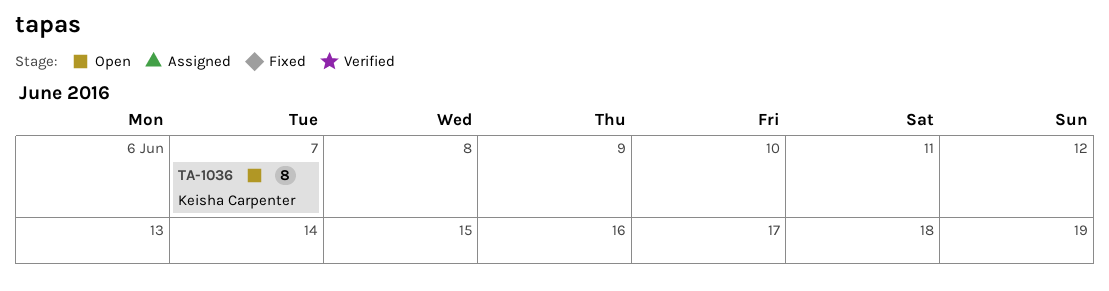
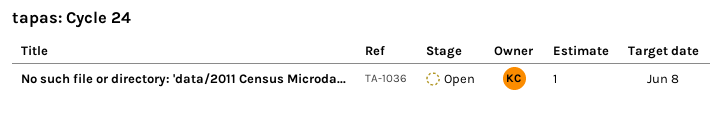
TA-1036, estimate: 8 -> 1
TA-1036, due: Jun 7 -> Jun 8

